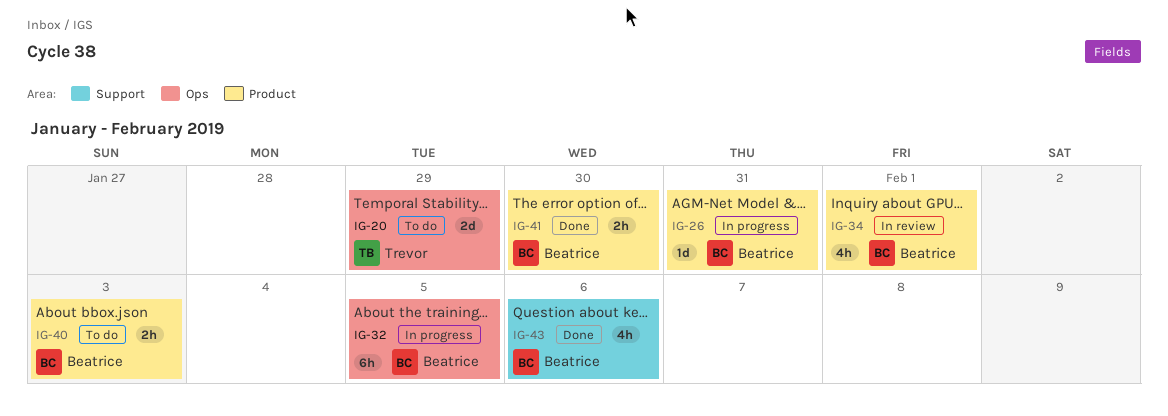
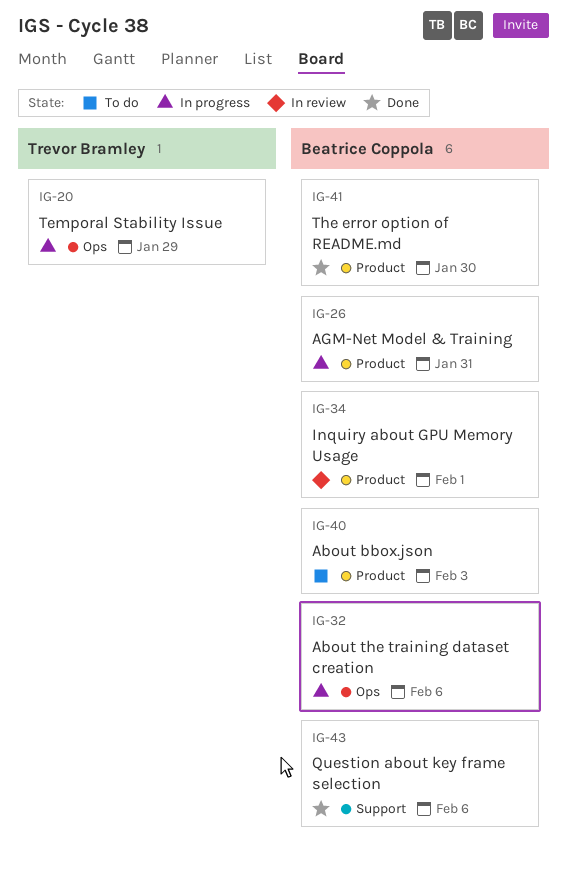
IG-20, status: To do -> In progress
IG-32, due: Feb 5 -> Feb 6

